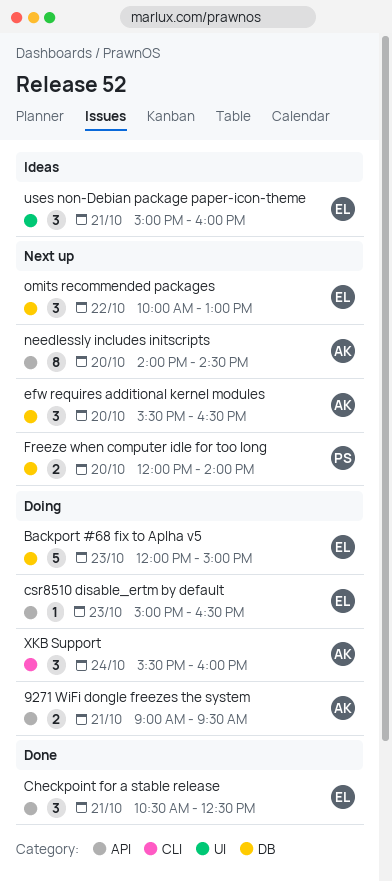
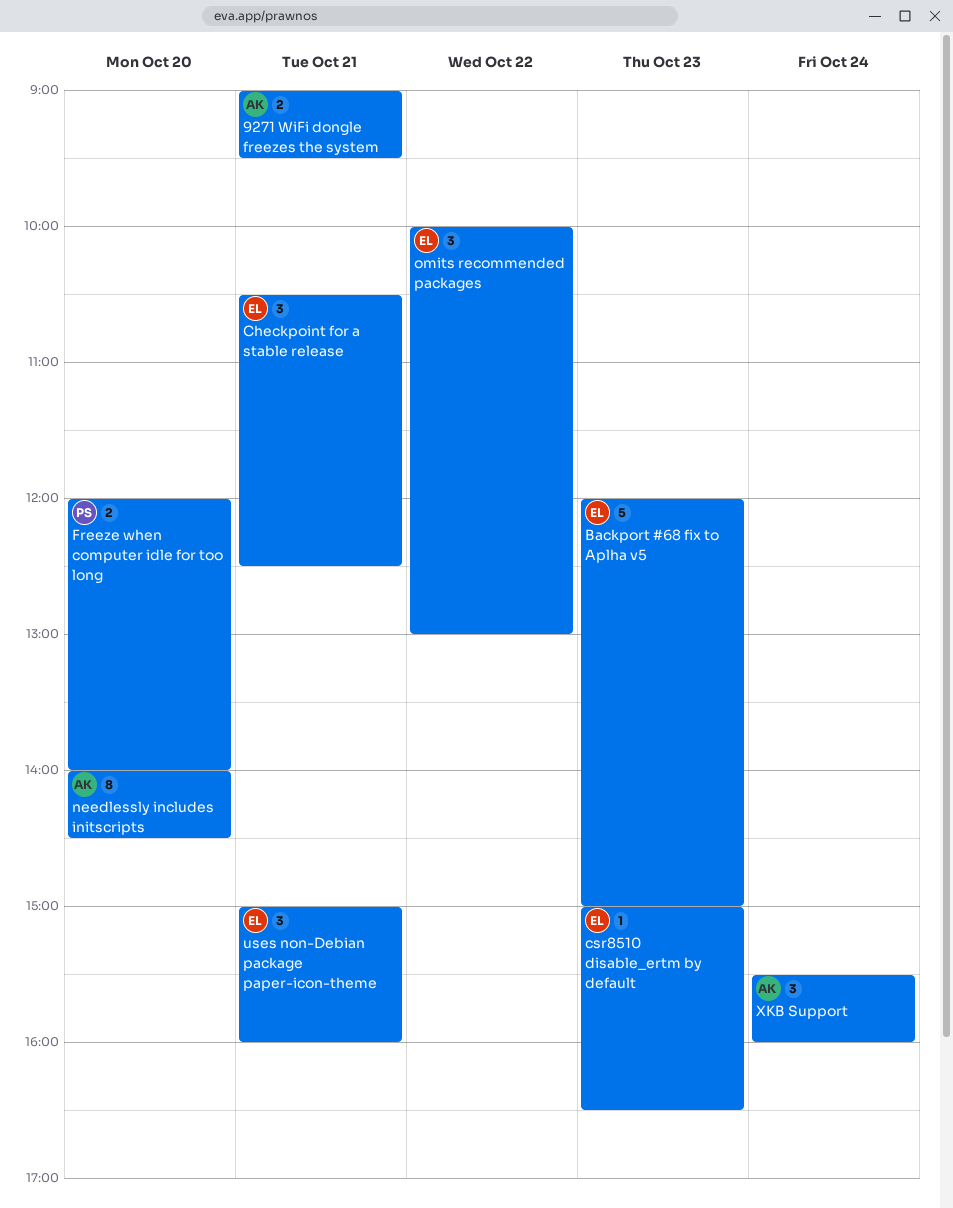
efw requires additional kernel modules: present -> none

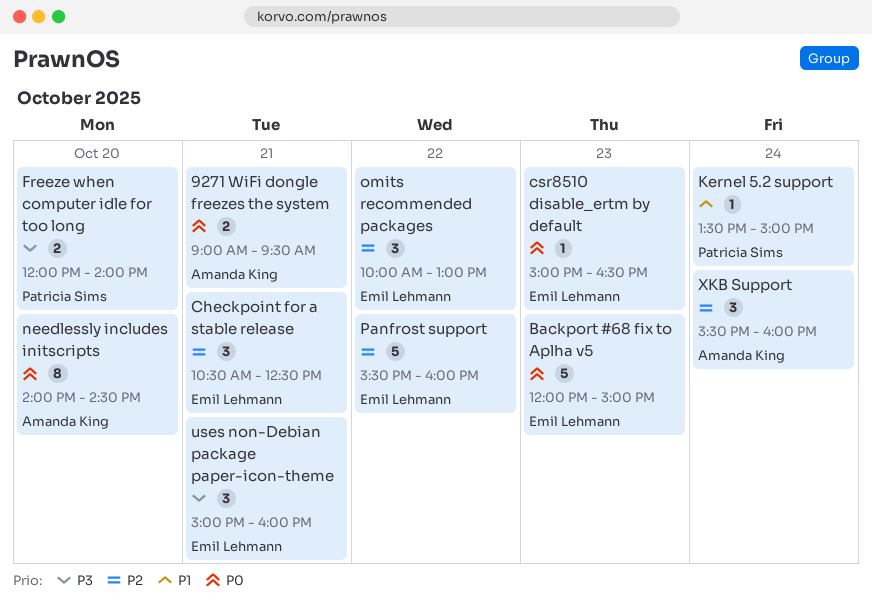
Kernel 5.2 support: none -> present
Panfrost support: none -> present

